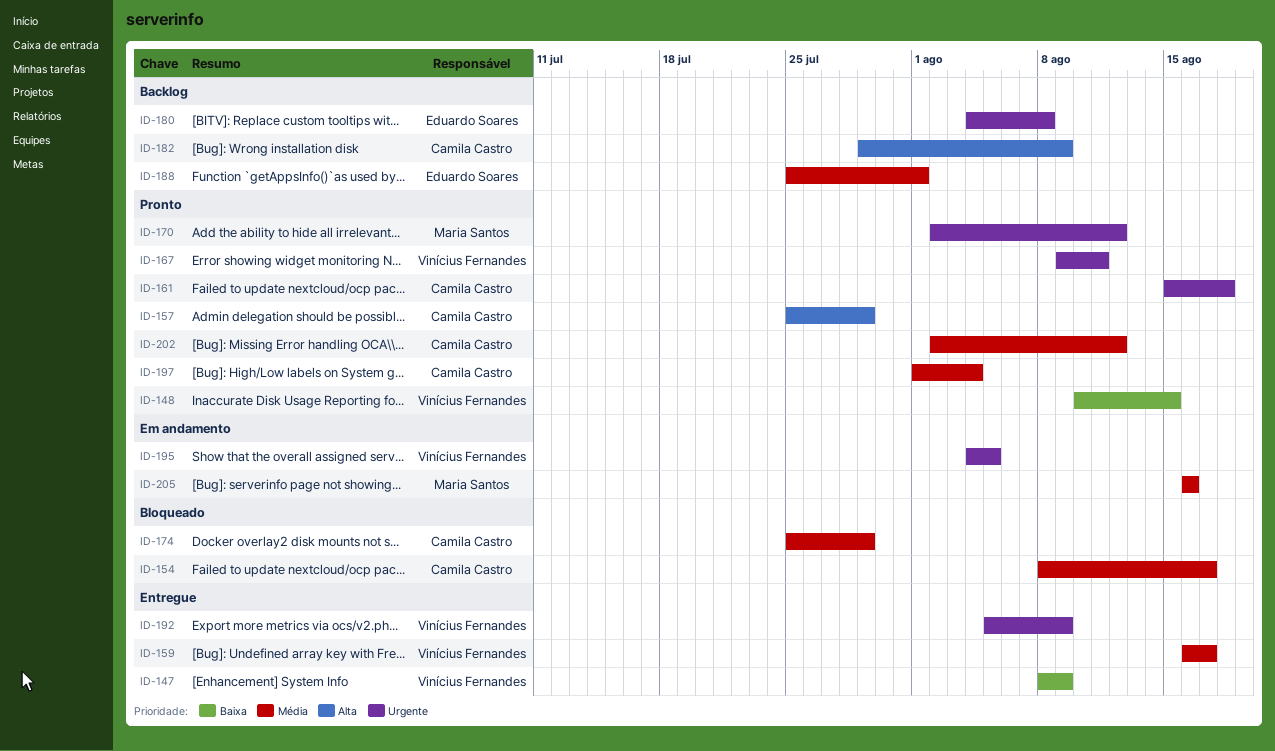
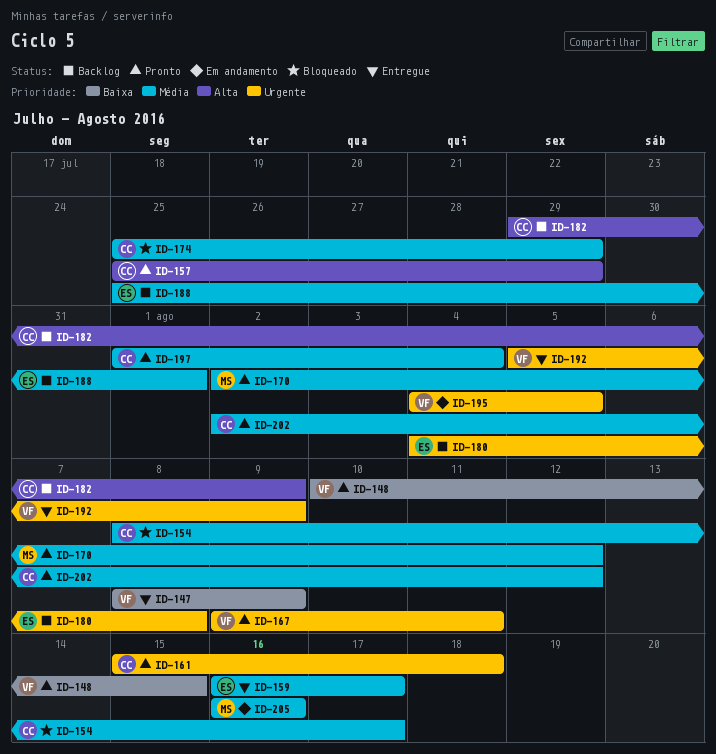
ID-159, owner: Vinícius Fernandes -> Eduardo Soares
ID-170, priority: Urgente -> Média

